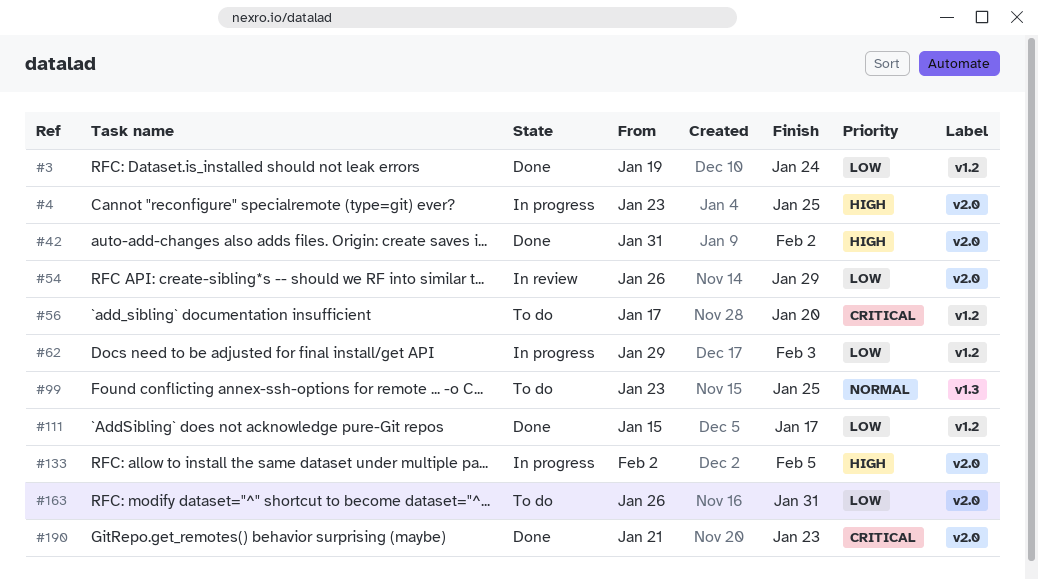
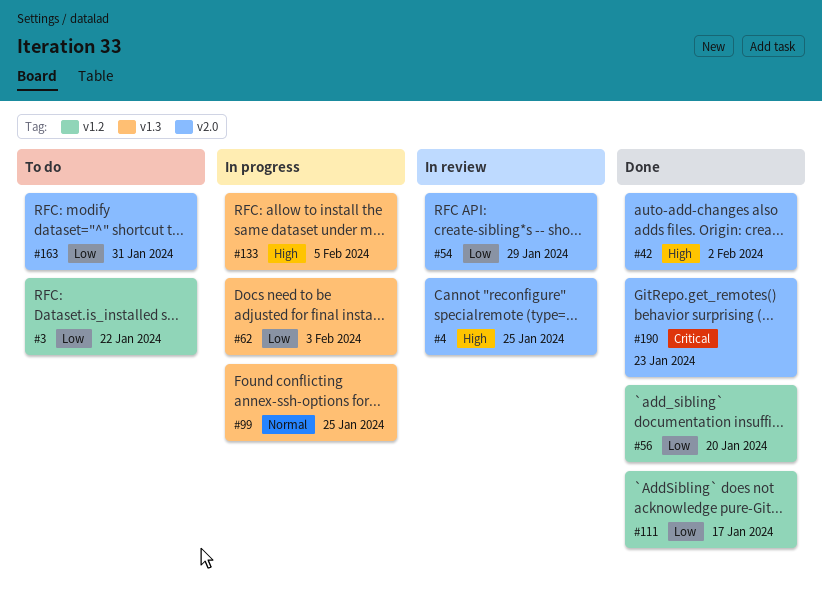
#3, status: Done -> To do
#3, due: Jan 24 -> Jan 22
#4, status: In progress -> In review
#56, status: To do -> Done
#56, priority: Critical -> Low
#62, label: v1.2 -> v1.3
#99, status: To do -> In progress
#133, label: v2.0 -> v1.3

